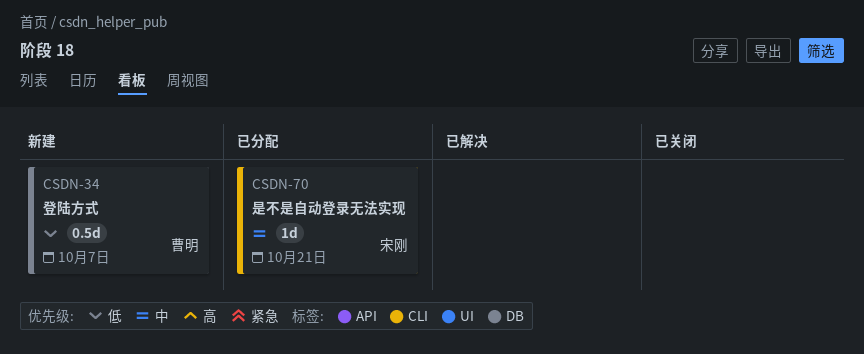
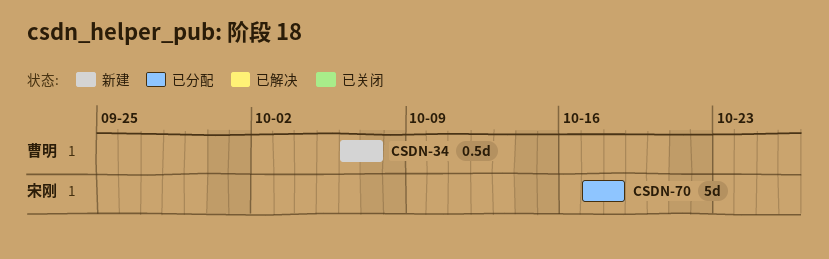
CSDN-70, estimate: 1d -> 5d
CSDN-70, due: Oct 21 -> Oct 18

